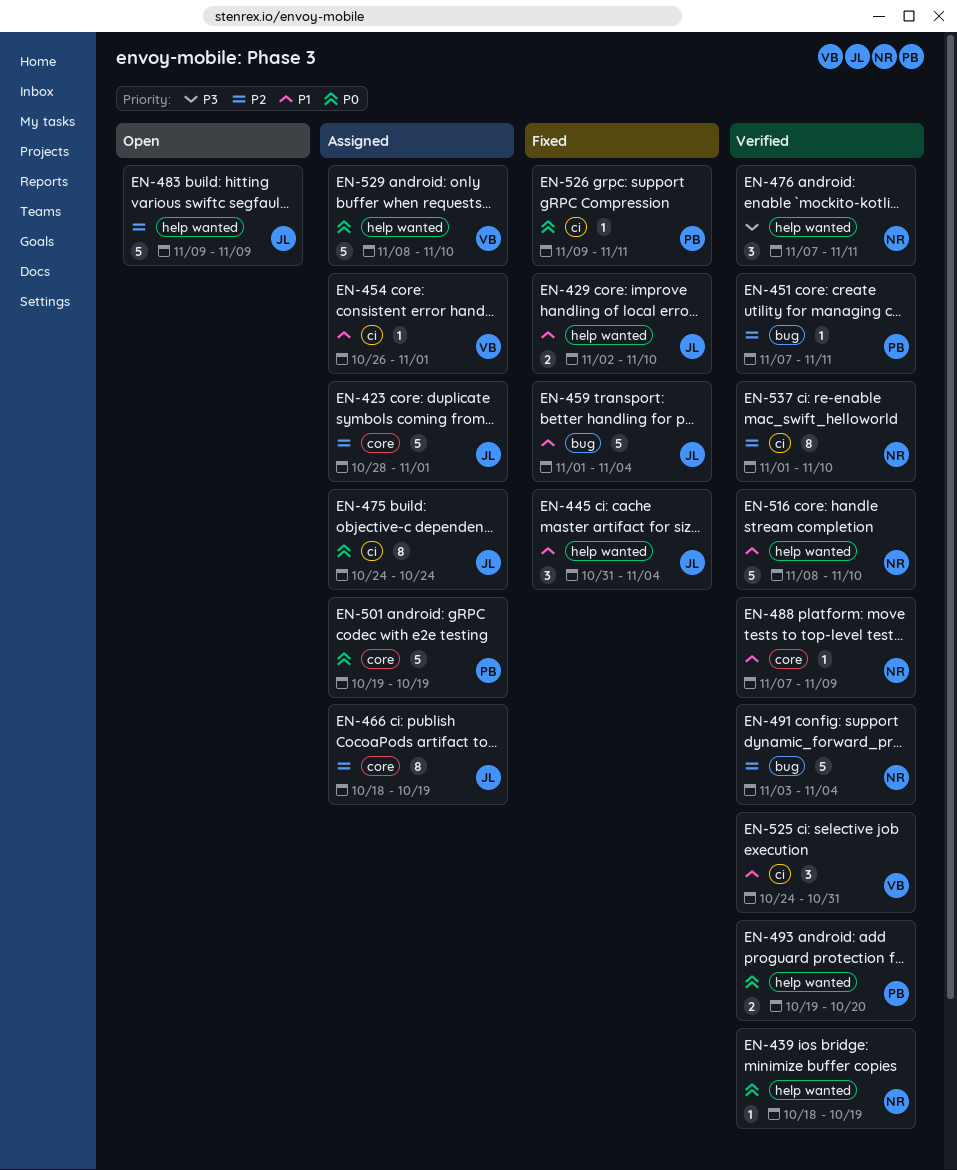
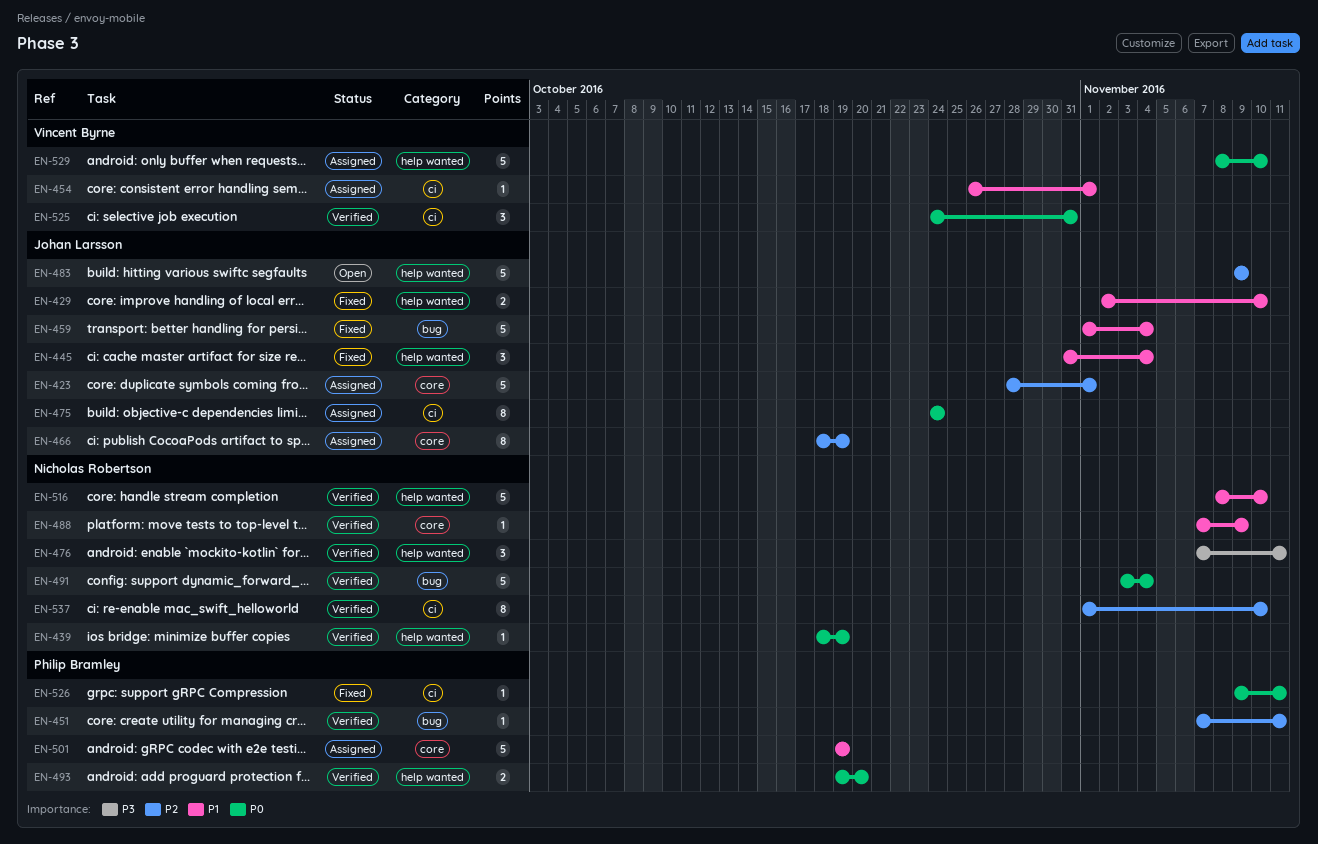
EN-491, priority: P2 -> P0
EN-501, priority: P0 -> P1
EN-525, priority: P1 -> P0

